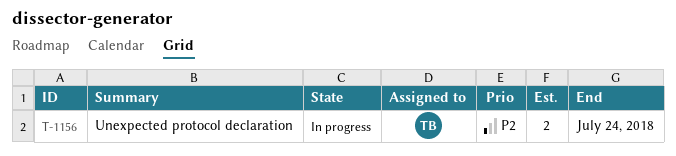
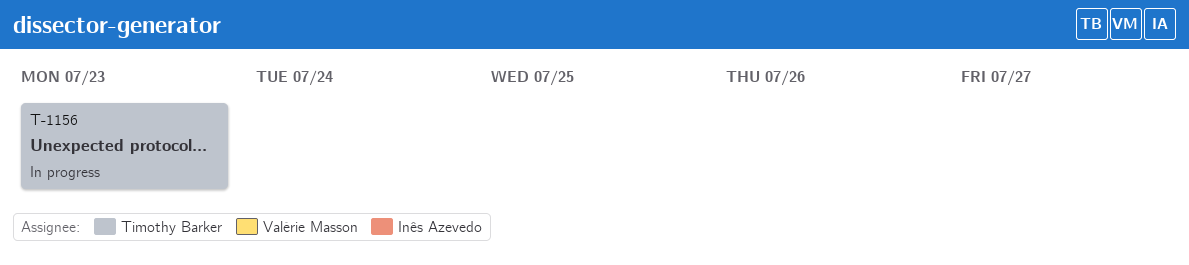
T-1156, due: Jul 24 -> Jul 23

